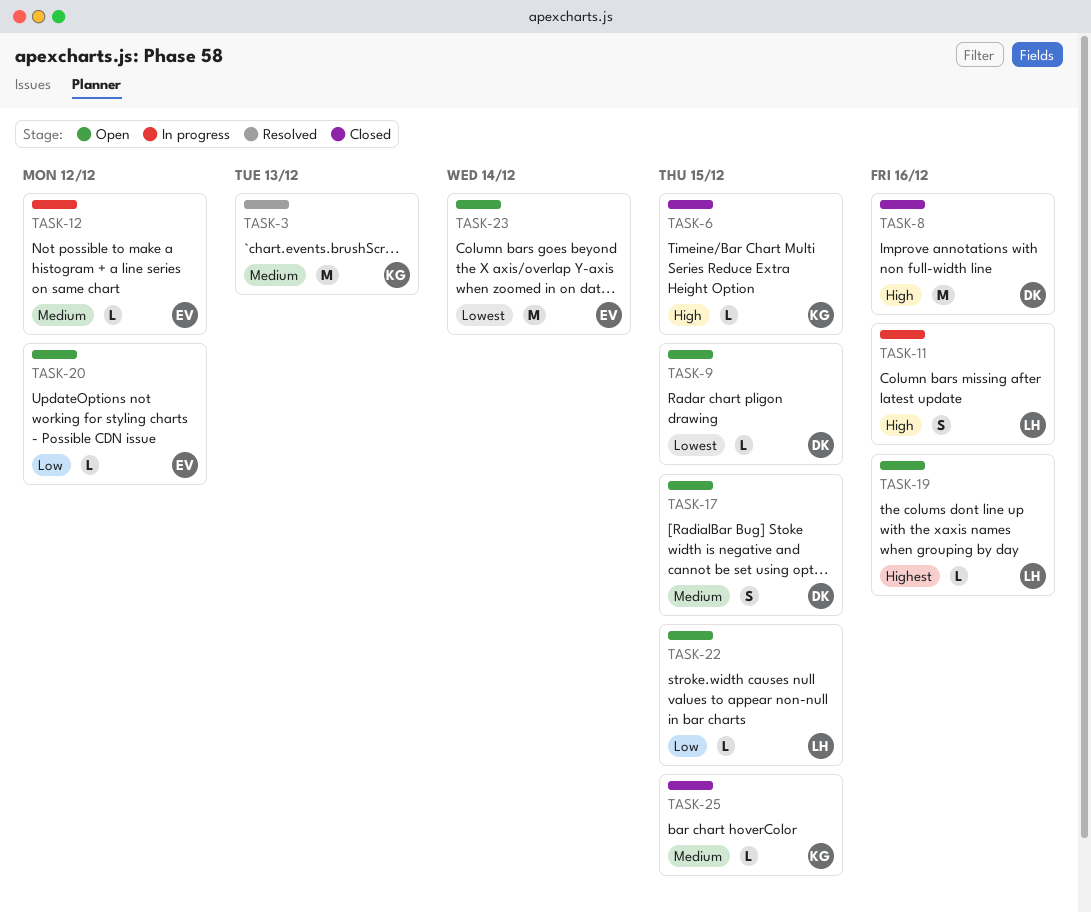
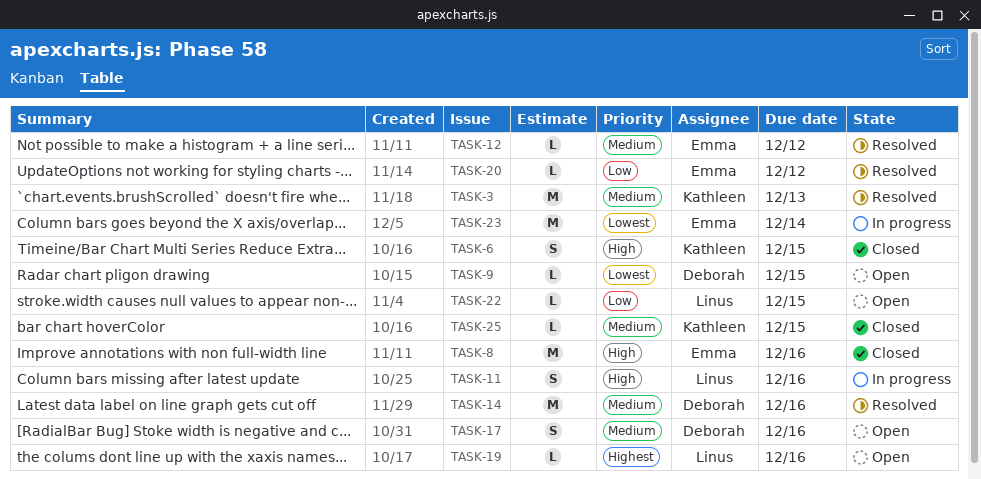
TASK-6, estimate: L -> S
TASK-8, owner: Deborah -> Emma
TASK-12, status: In progress -> Resolved
TASK-14: none -> present
TASK-17, due: Dec 15 -> Dec 16
TASK-20, status: Open -> Resolved
TASK-23, status: Open -> In progress

